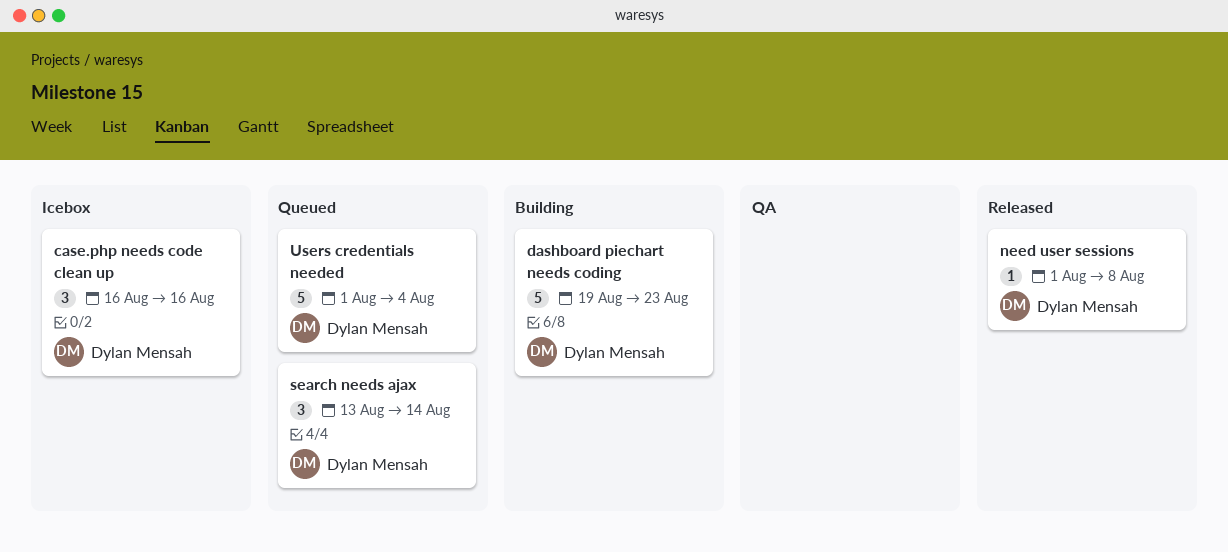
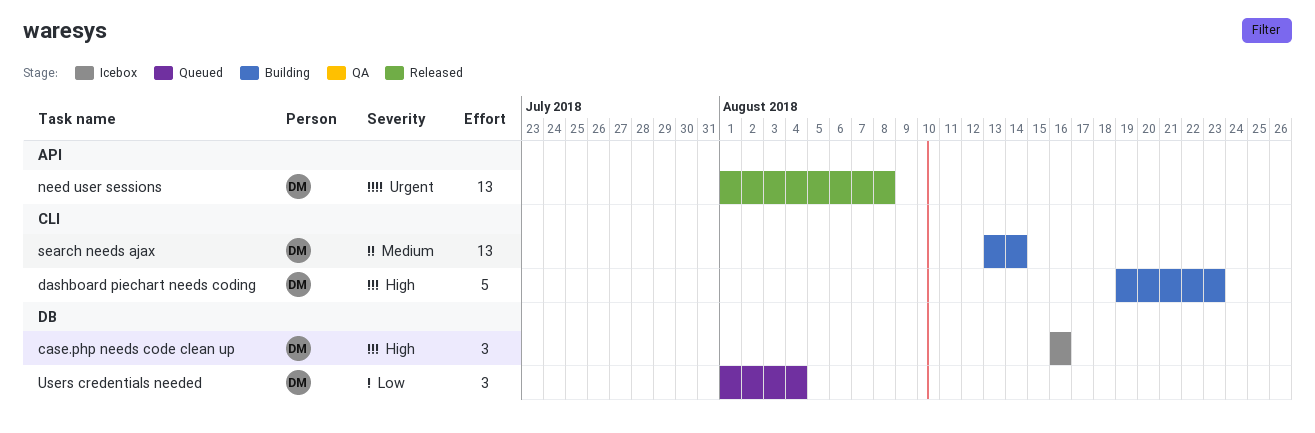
need user sessions, estimate: 1 -> 13
search needs ajax, status: Queued -> Building
search needs ajax, estimate: 3 -> 13
Users credentials needed, estimate: 5 -> 3

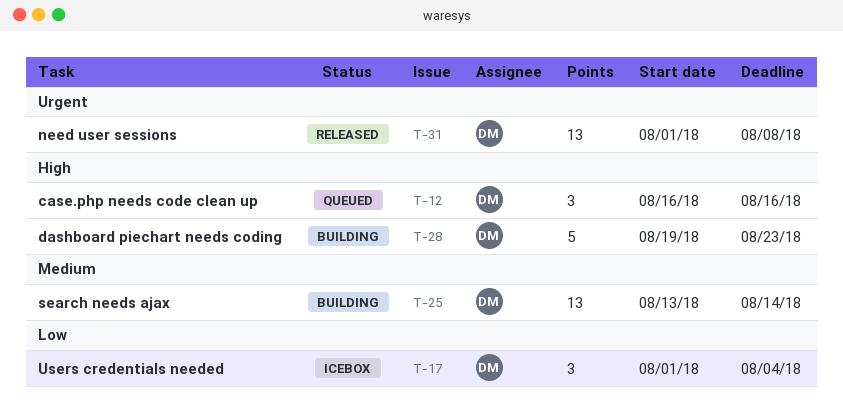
case.php needs code clean up, status: Icebox -> Queued
Users credentials needed, status: Queued -> Icebox

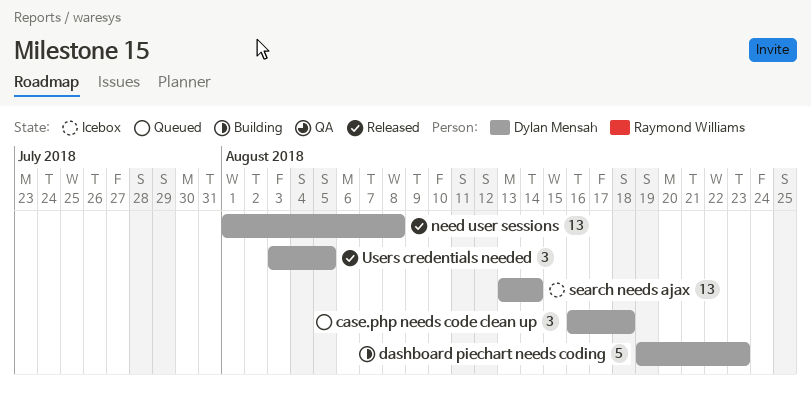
case.php needs code clean up, due: Aug 16 -> Aug 18
search needs ajax, status: Building -> Icebox
Users credentials needed, status: Icebox -> Released
Users credentials needed, start: Aug 1 -> Aug 3
Users credentials needed, due: Aug 4 -> Aug 5

